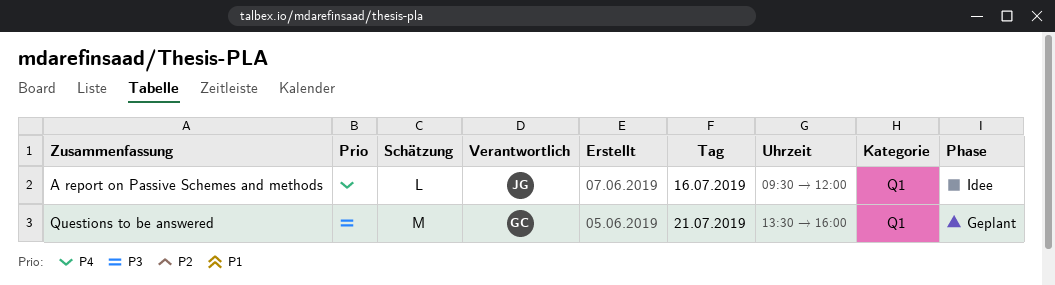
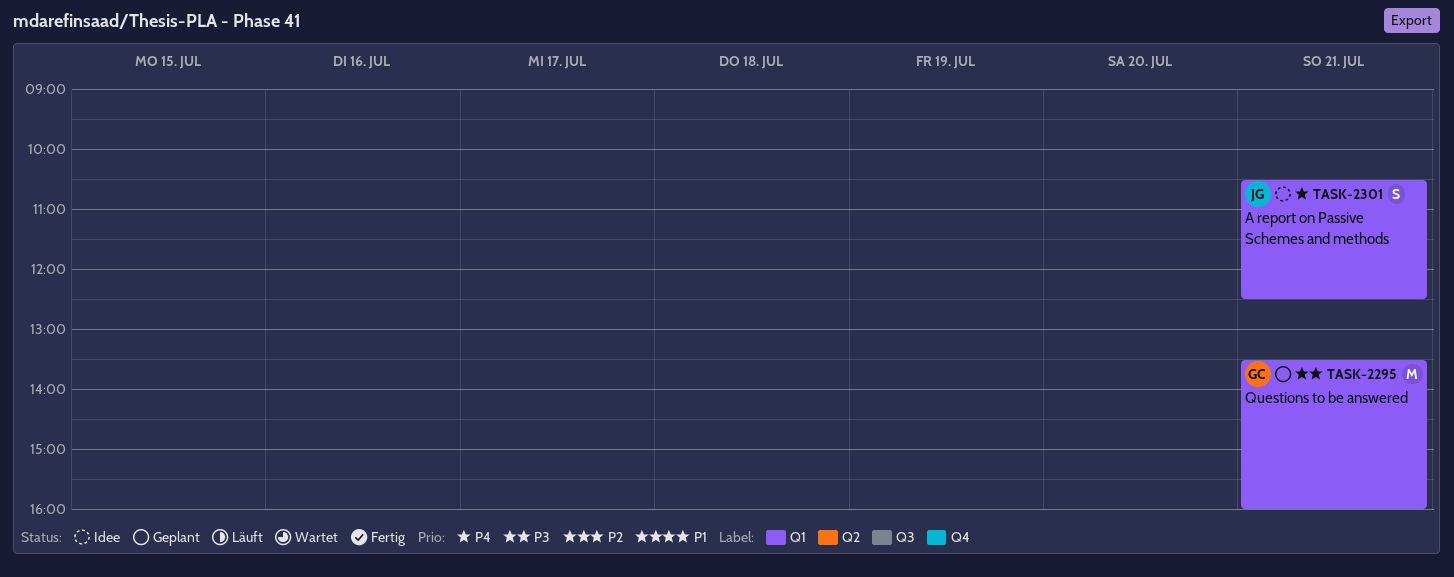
A report on Passive Schemes and methods, estimate: L -> S
A report on Passive Schemes and methods, day: Jul 16 -> Jul 21
A report on Passive Schemes and methods, begins: 09:30 -> 10:30
A report on Passive Schemes and methods, ends: 12:00 -> 12:30

